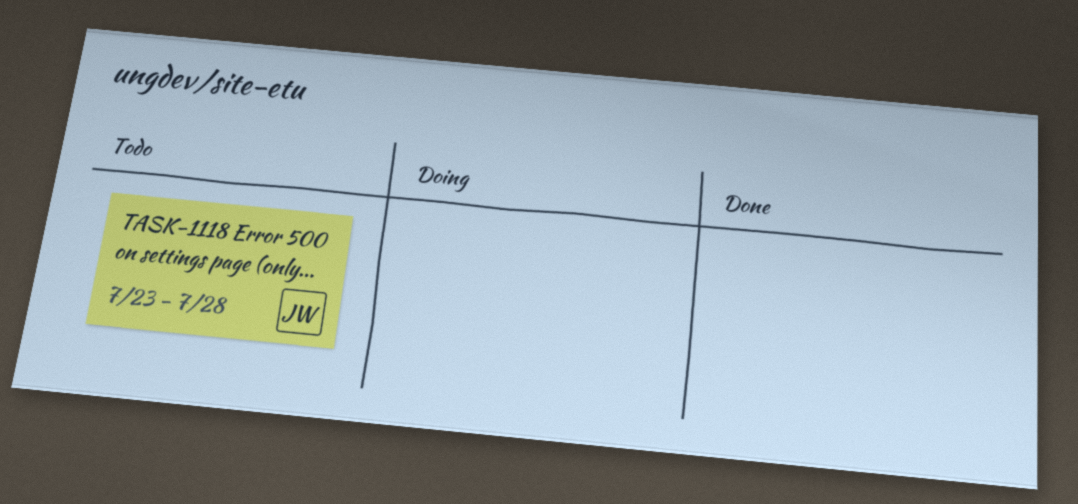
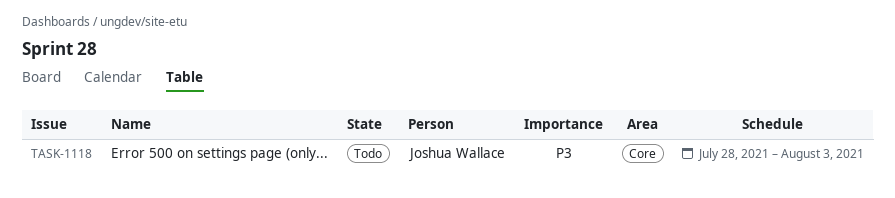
TASK-1118, start: Jul 23 -> Jul 28
TASK-1118, due: Jul 28 -> Aug 3

